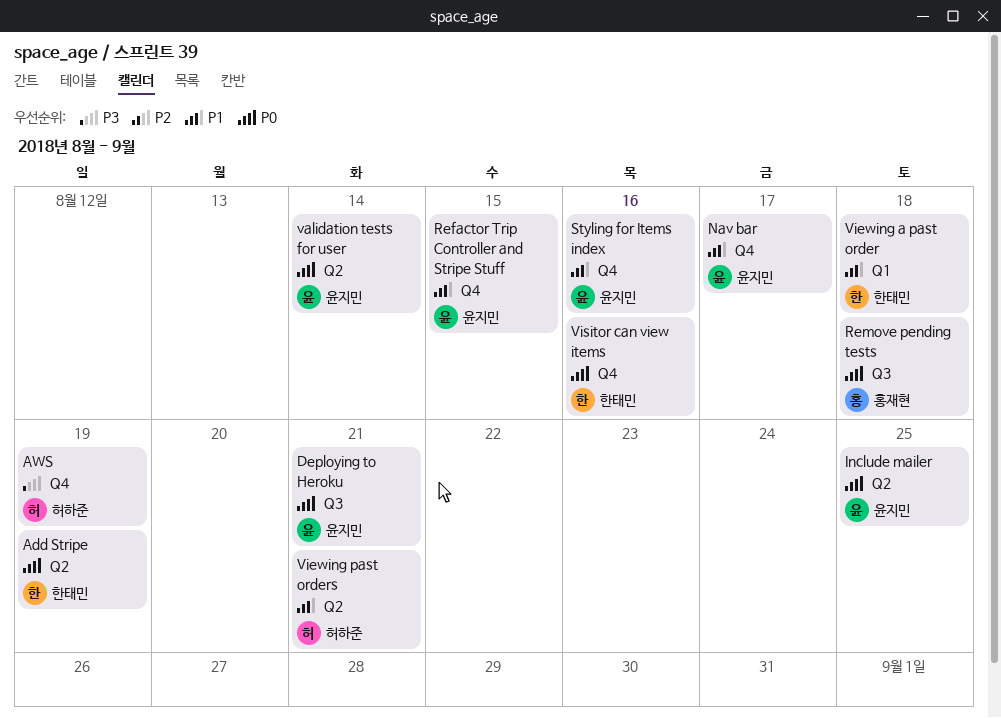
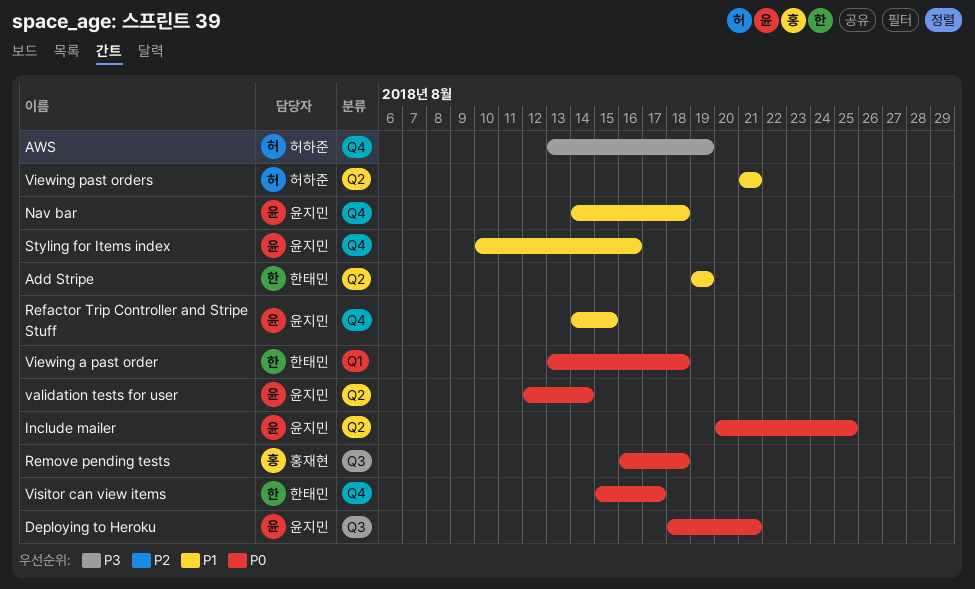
Add Stripe, priority: P0 -> P1
Nav bar, due: Aug 17 -> Aug 18
Viewing a past order, priority: P1 -> P0
Visitor can view items, due: Aug 16 -> Aug 17

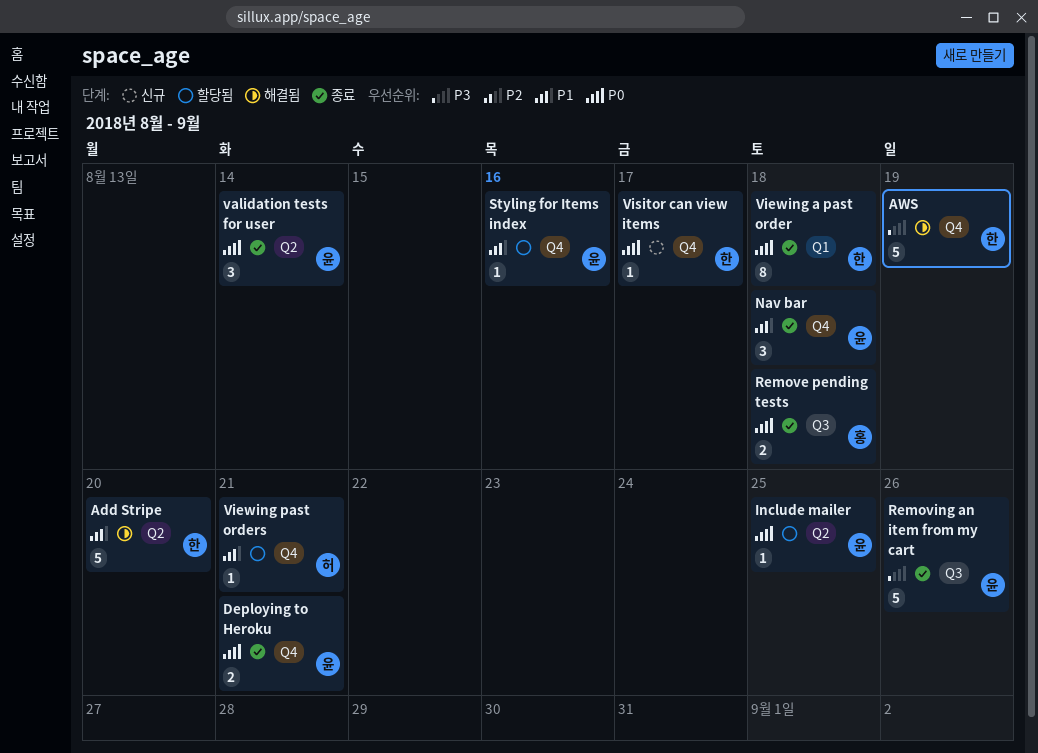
Add Stripe, due: Aug 19 -> Aug 20
AWS, owner: 허하준 -> 한태민
Deploying to Heroku, label: Q3 -> Q4
Refactor Trip Controller and Stripe Stuff: present -> none
Removing an item from my cart: none -> present
Viewing past orders, label: Q2 -> Q4

